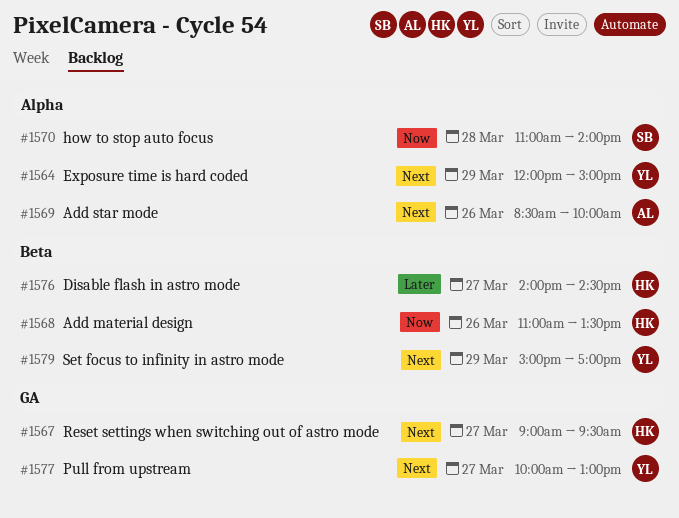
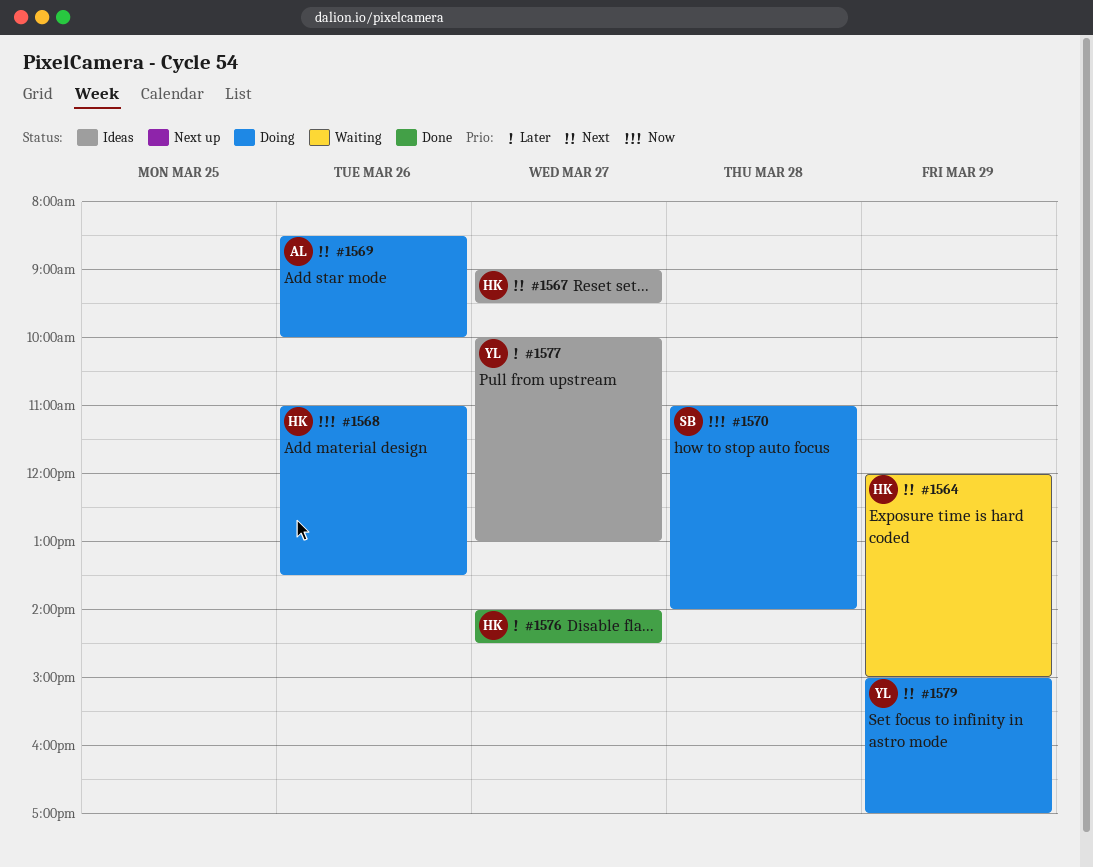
#1564, owner: YL -> HK
#1577, priority: Next -> Later

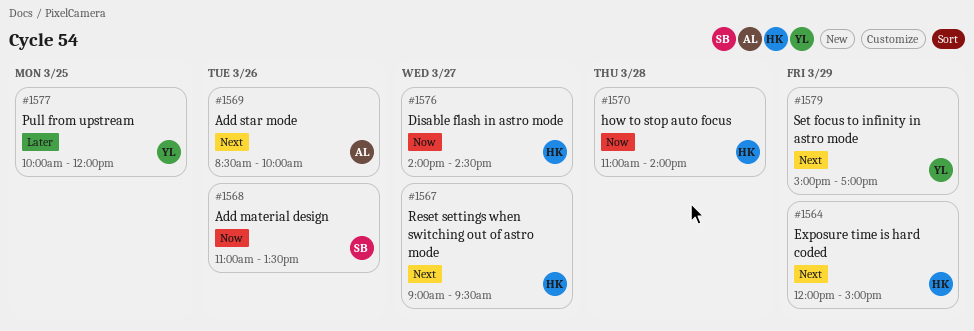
#1568, owner: HK -> SB
#1570, owner: SB -> HK
#1576, priority: Later -> Now
#1577, day: Mar 27 -> Mar 25
#1577, ends: 13:00 -> 12:00

